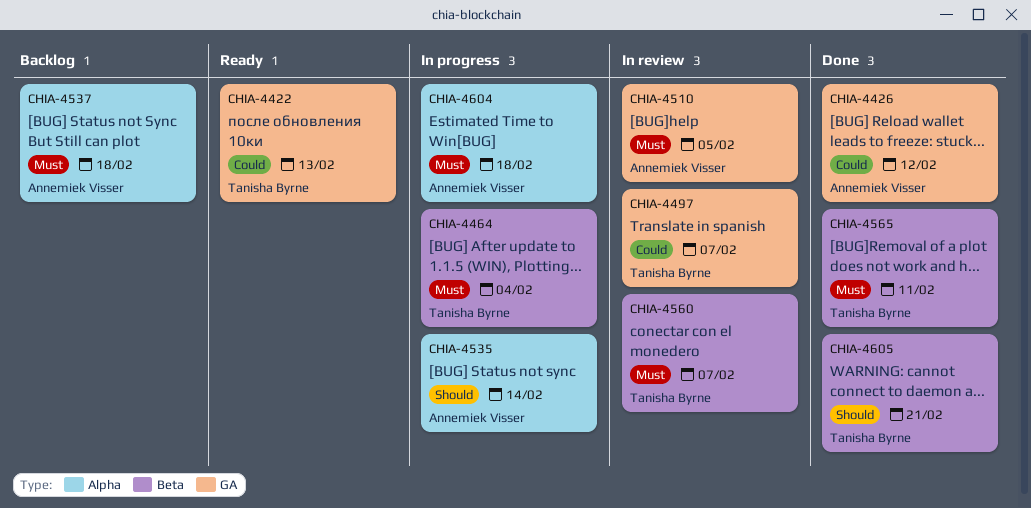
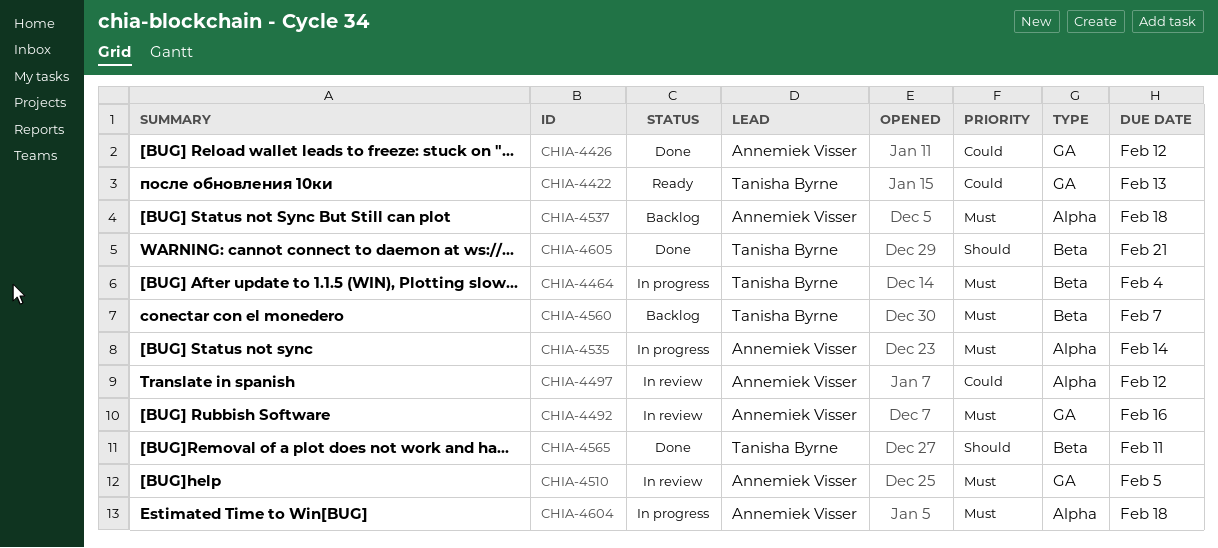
CHIA-4492: none -> present
CHIA-4497, owner: Tanisha Byrne -> Annemiek Visser
CHIA-4497, label: GA -> Alpha
CHIA-4497, due: Feb 7 -> Feb 12
CHIA-4535, priority: Should -> Must
CHIA-4560, status: In review -> Backlog
CHIA-4565, priority: Must -> Should

